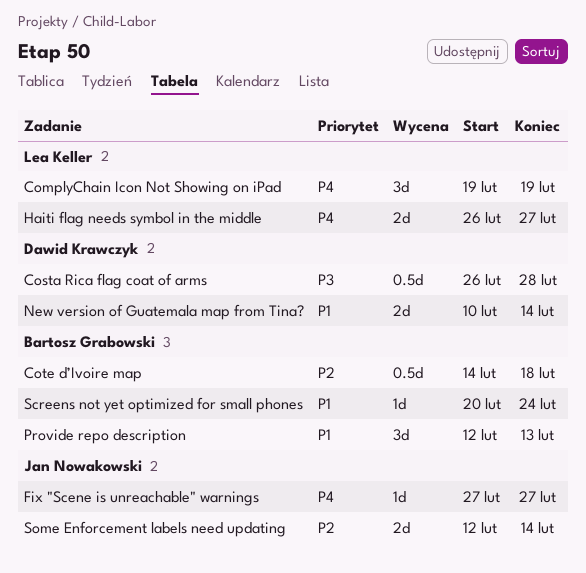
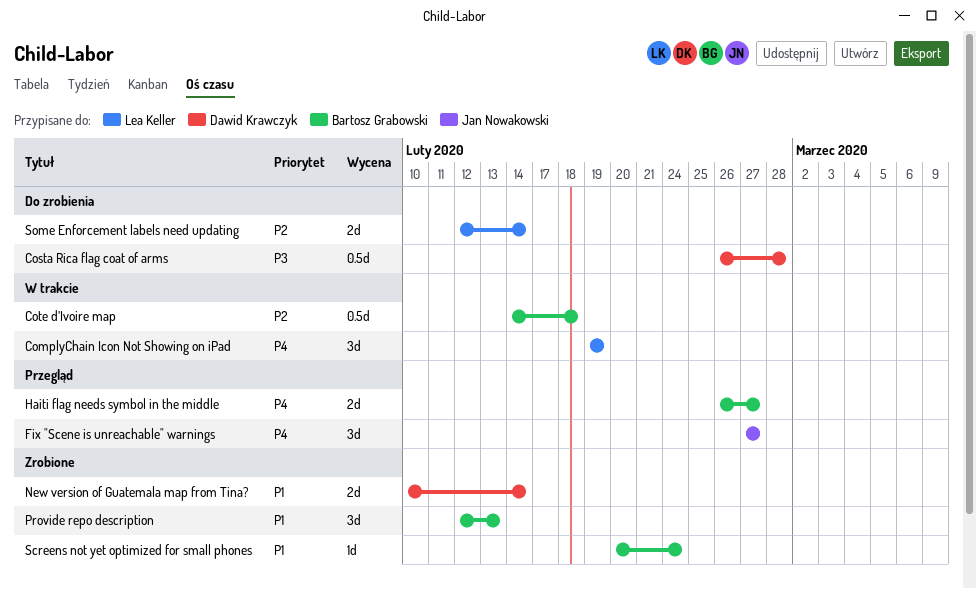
Fix "Scene is unreachable" warnings, estimate: 1d -> 3d
Haiti flag needs symbol in the middle, owner: Lea Keller -> Bartosz Grabowski
Some Enforcement labels need updating, owner: Jan Nowakowski -> Lea Keller

